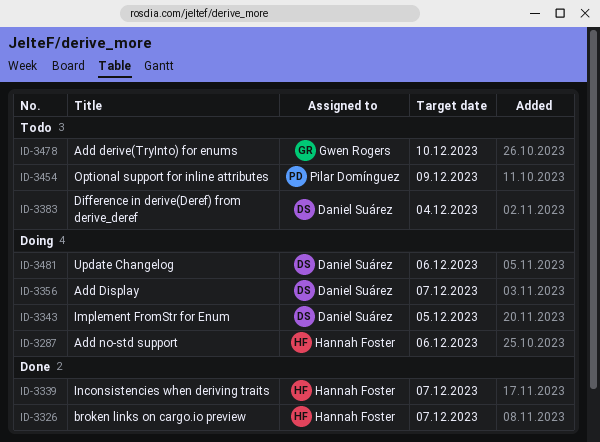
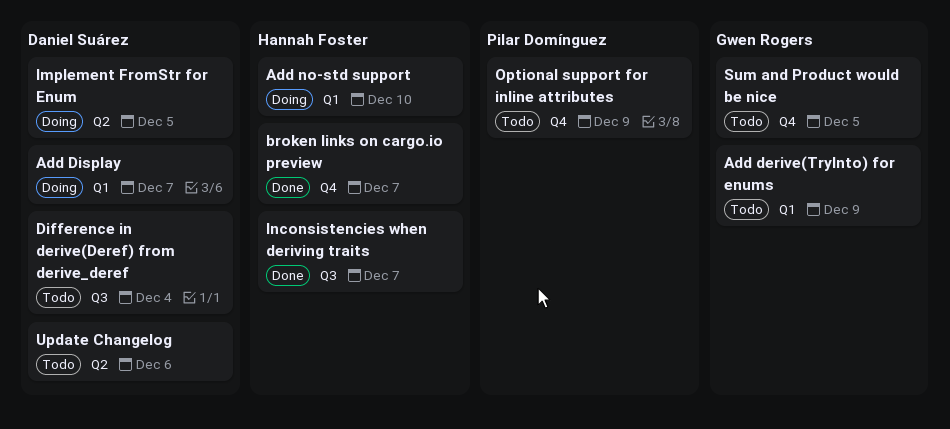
Add derive(TryInto) for enums, due: Dec 10 -> Dec 9
Add no-std support, due: Dec 6 -> Dec 10
Sum and Product would be nice: none -> present
Update Changelog, status: Doing -> Todo

